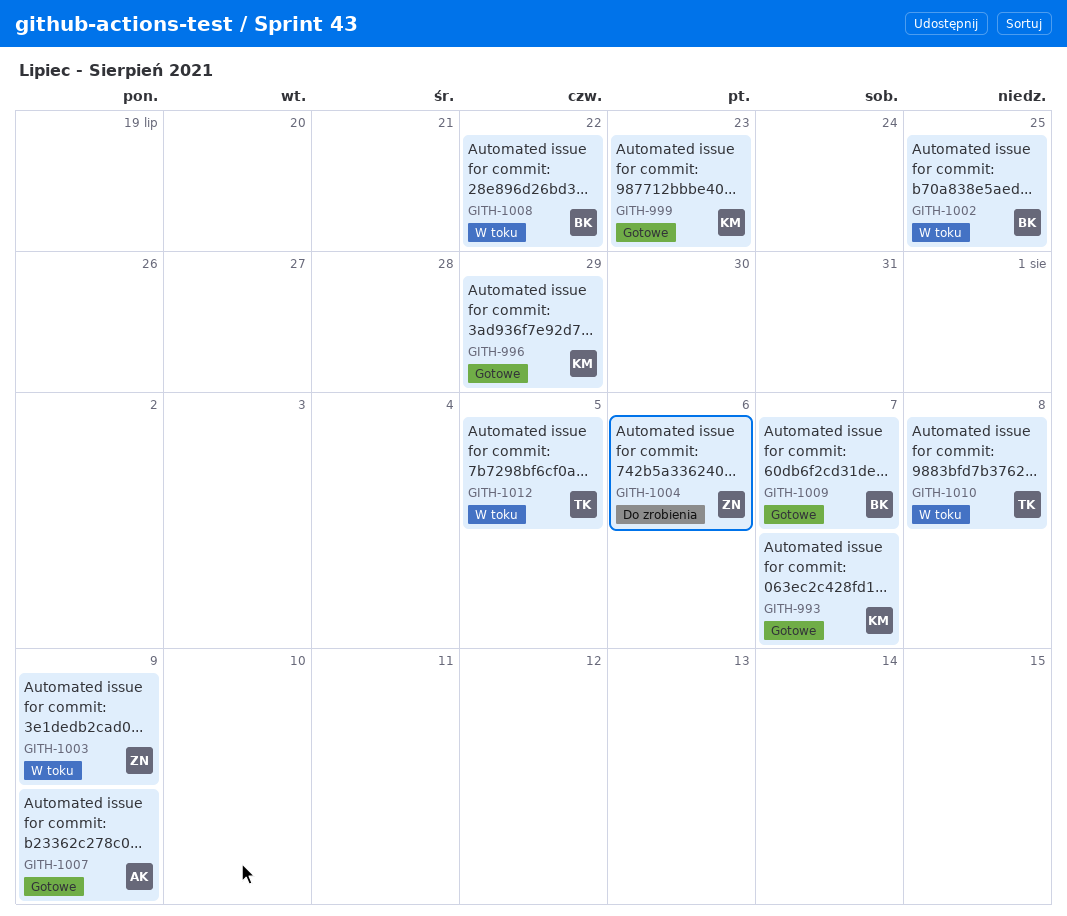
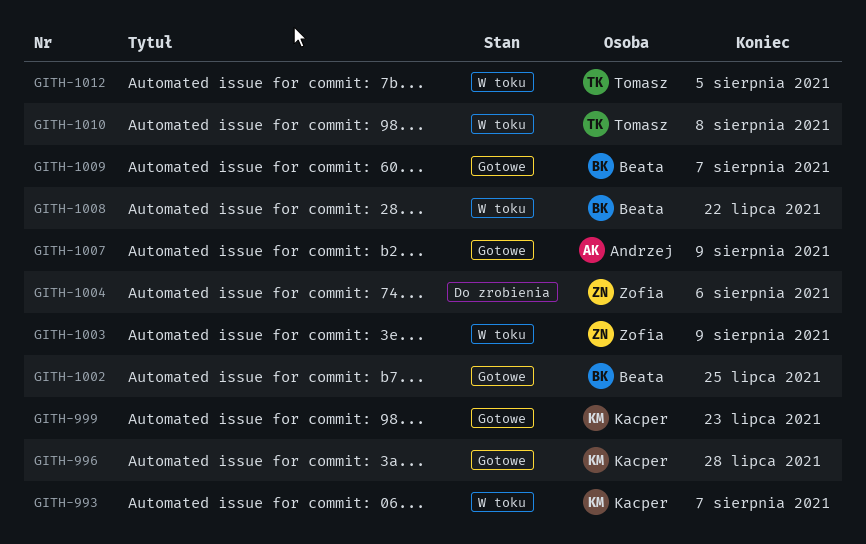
GITH-993, status: Gotowe -> W toku
GITH-996, due: Jul 29 -> Jul 28
GITH-1002, status: W toku -> Gotowe

